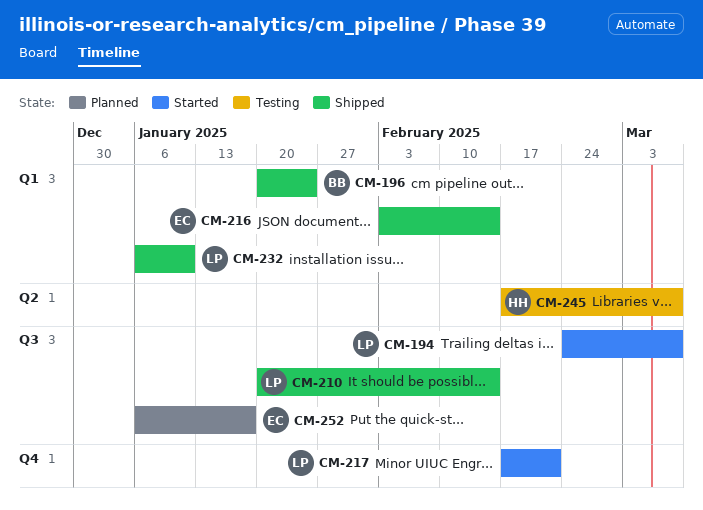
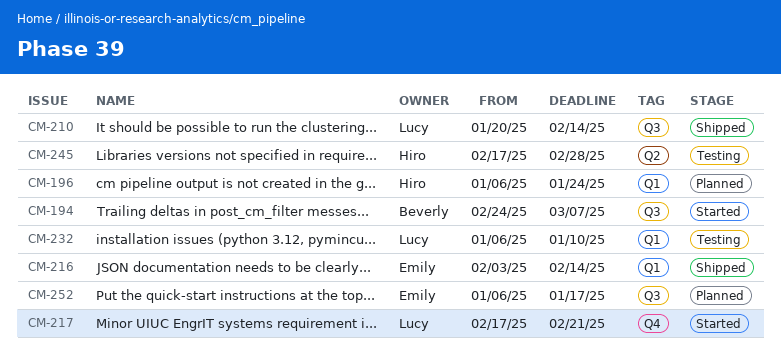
CM-194, owner: Lucy -> Beverly
CM-196, status: Shipped -> Planned
CM-196, owner: Beverly -> Hiro
CM-196, start: Jan 20 -> Jan 6
CM-232, status: Shipped -> Testing
CM-245, due: Mar 7 -> Feb 28

